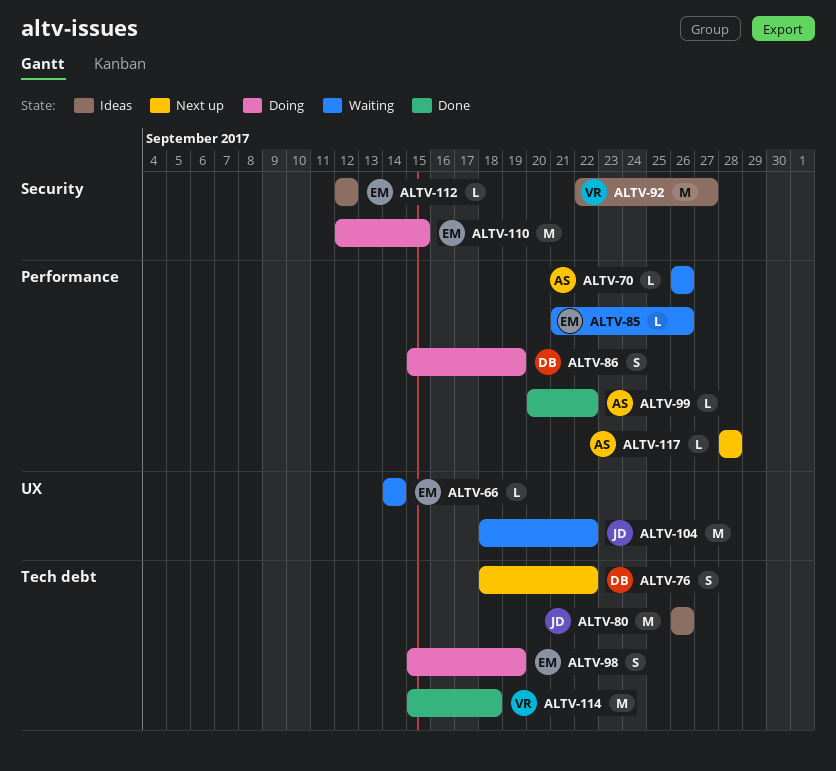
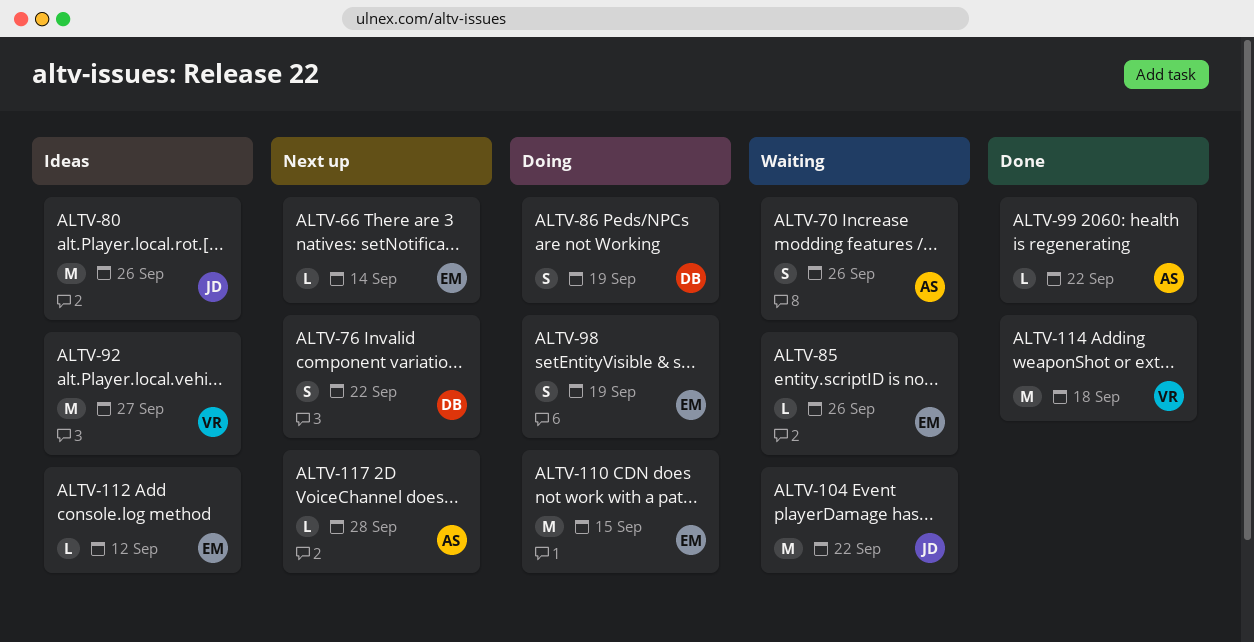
ALTV-66, status: Waiting -> Next up
ALTV-70, estimate: L -> S

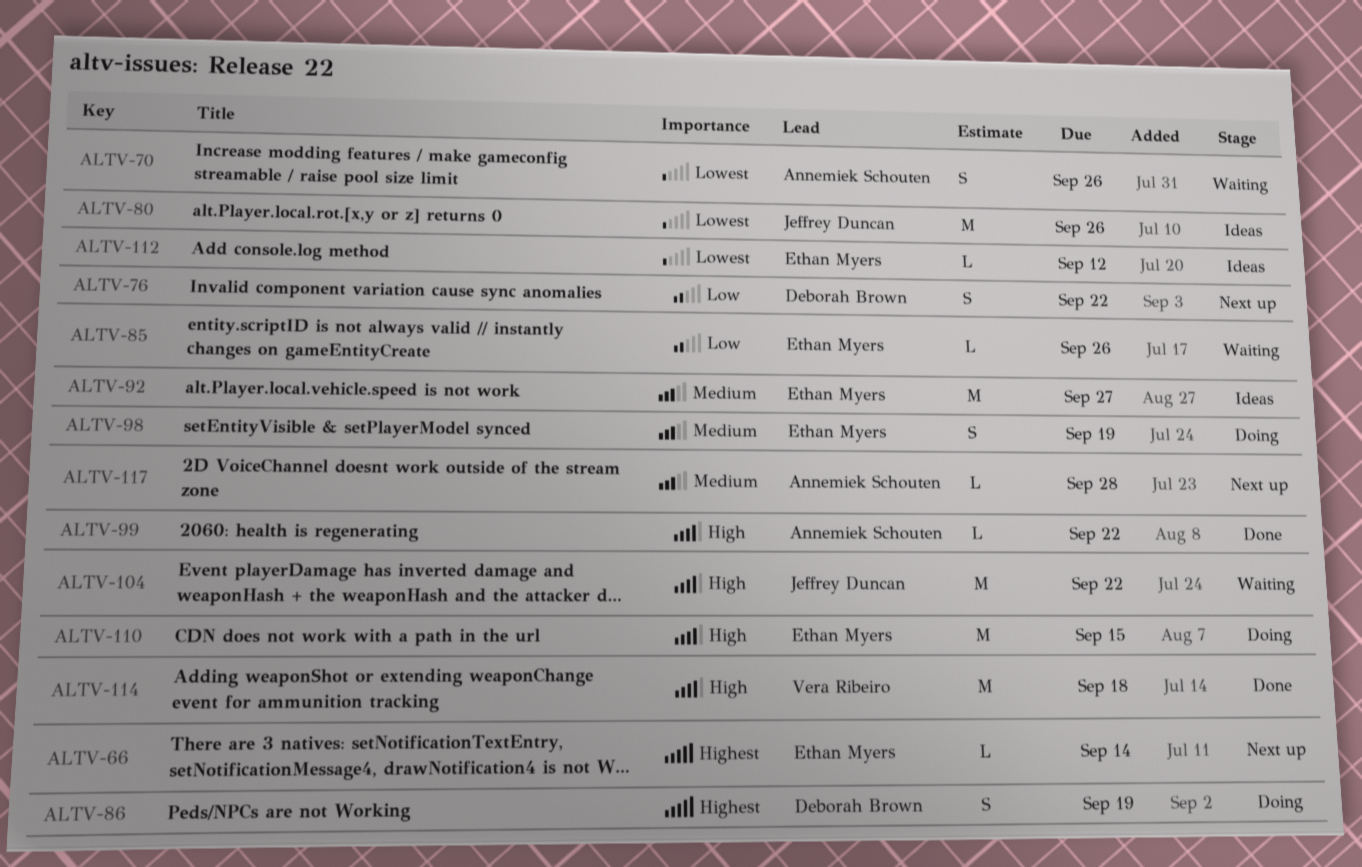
ALTV-92, owner: Vera Ribeiro -> Ethan Myers

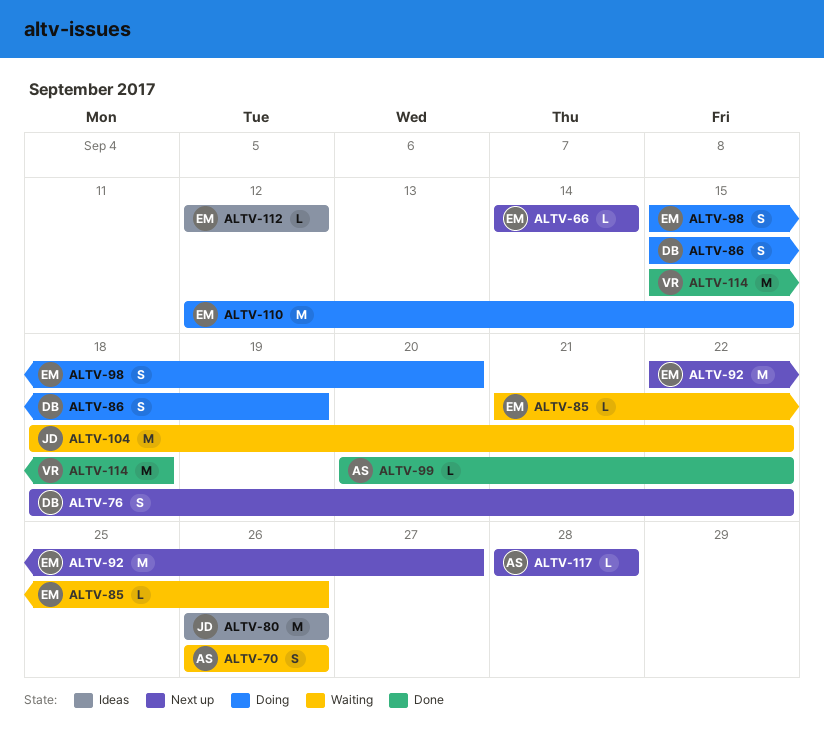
ALTV-92, status: Ideas -> Next up
ALTV-98, due: Sep 19 -> Sep 20

